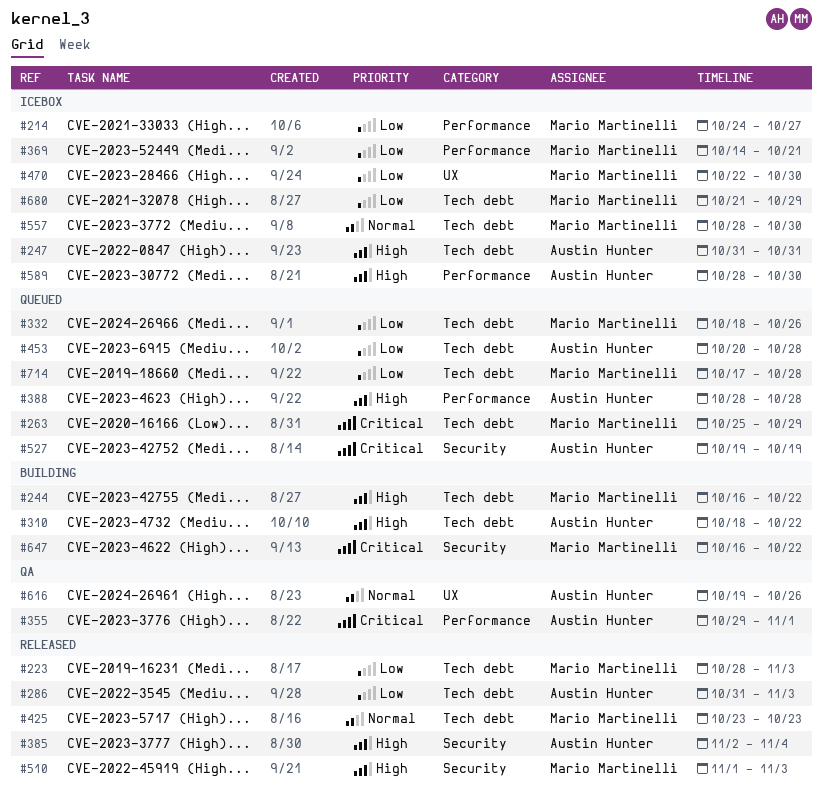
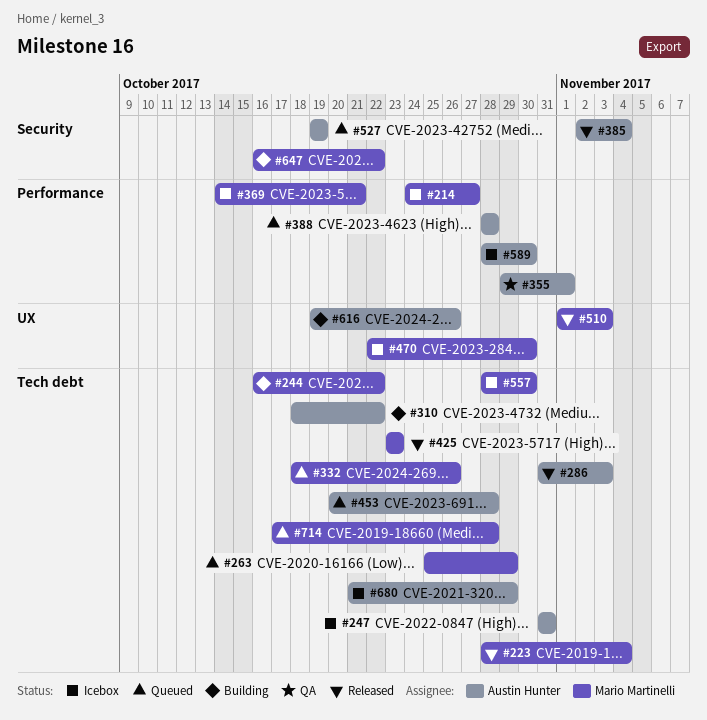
#223, due: Nov 3 -> Nov 4
#510, label: Security -> UX
#616, status: QA -> Building
#680, owner: Mario Martinelli -> Austin Hunter

